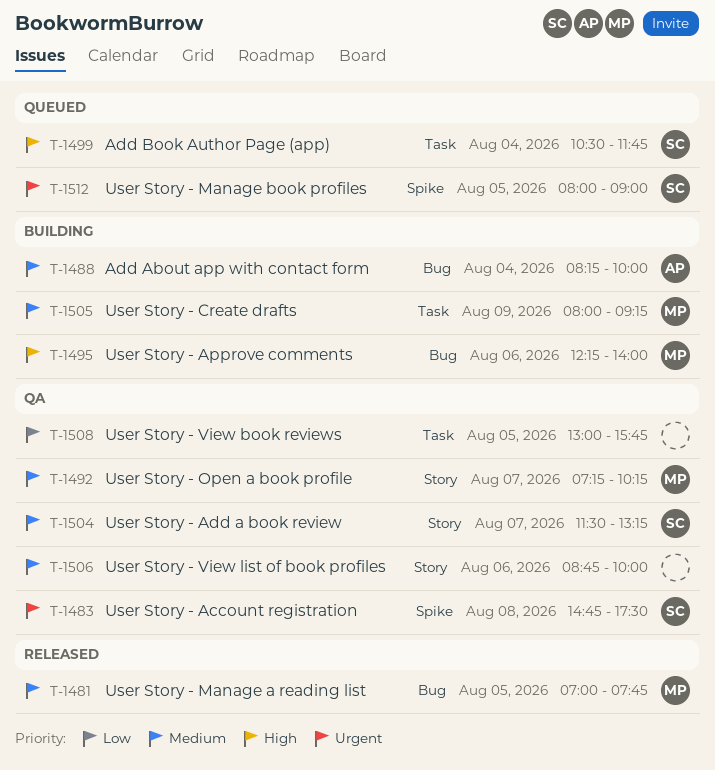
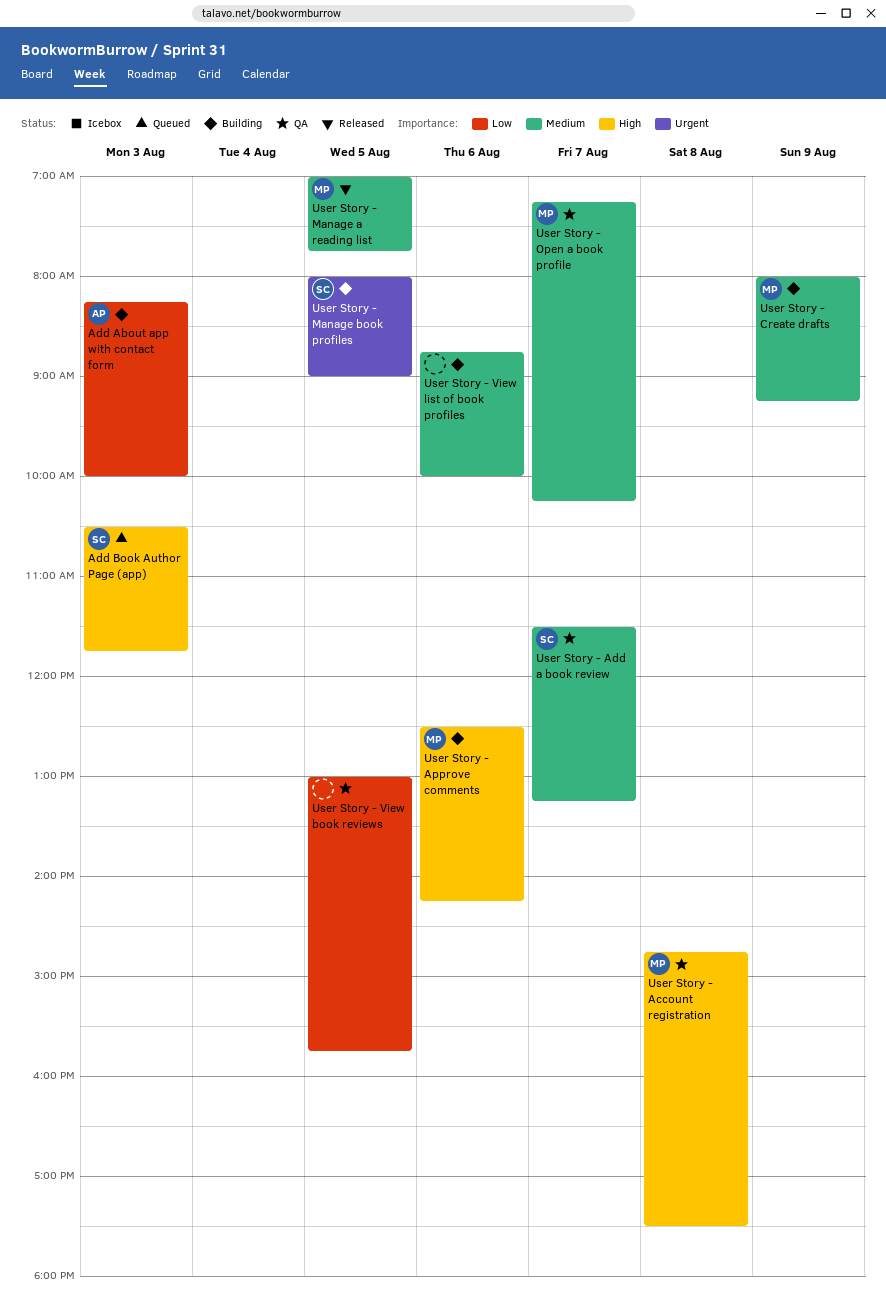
Add About app with contact form, priority: Medium -> Low
Add About app with contact form, day: Aug 4 -> Aug 3
Add Book Author Page (app), day: Aug 4 -> Aug 3
User Story - Account registration, owner: SC -> MP
User Story - Account registration, priority: Urgent -> High
User Story - Approve comments, begins: 12:15 -> 12:30
User Story - Approve comments, ends: 14:00 -> 14:15
User Story - Manage book profiles, status: Queued -> Building
User Story - View list of book profiles, status: QA -> Building

